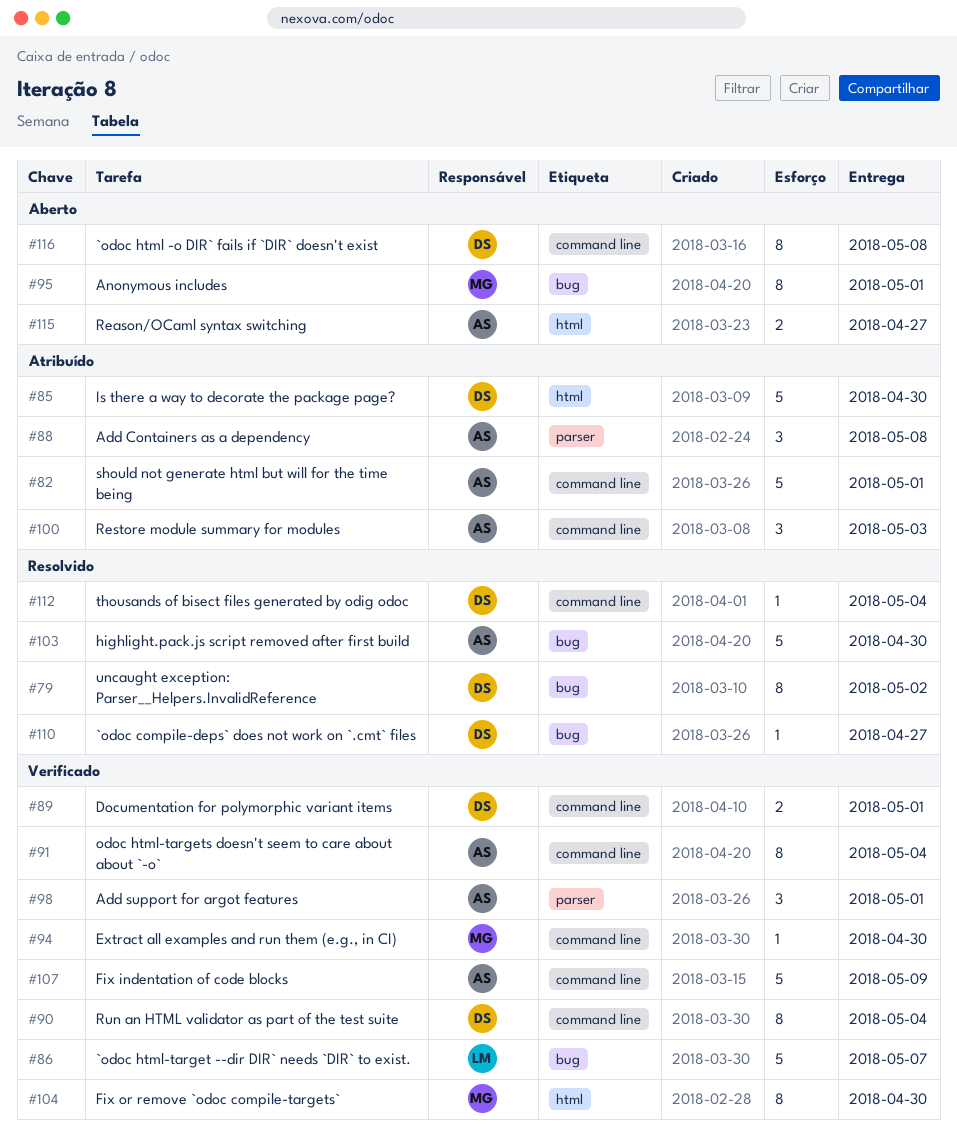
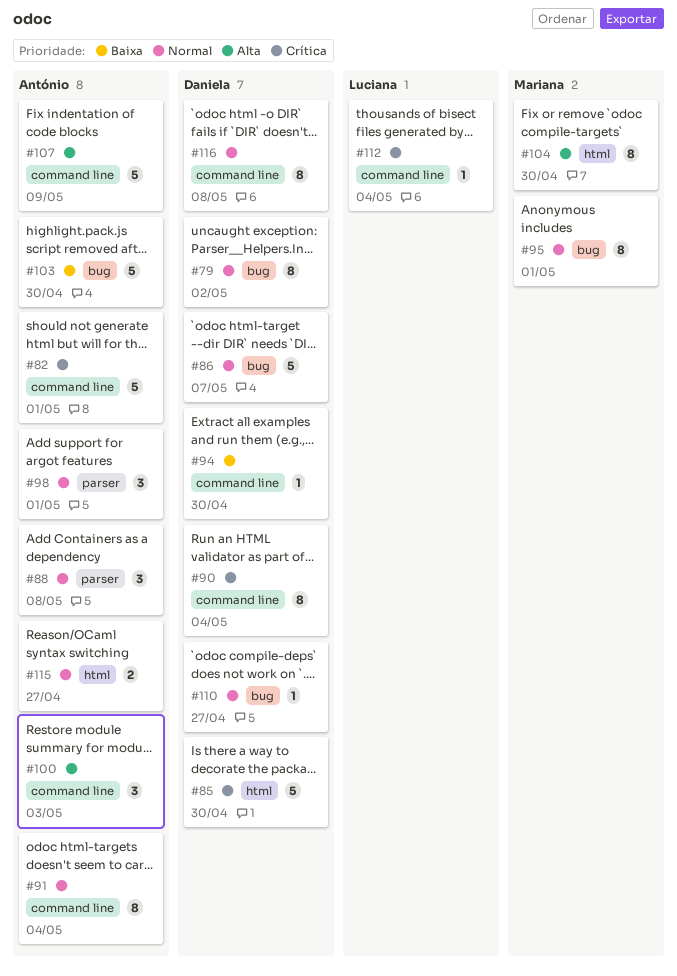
#86, owner: Luciana -> Daniela
#89: present -> none
#94, owner: Mariana -> Daniela
#112, owner: Daniela -> Luciana

